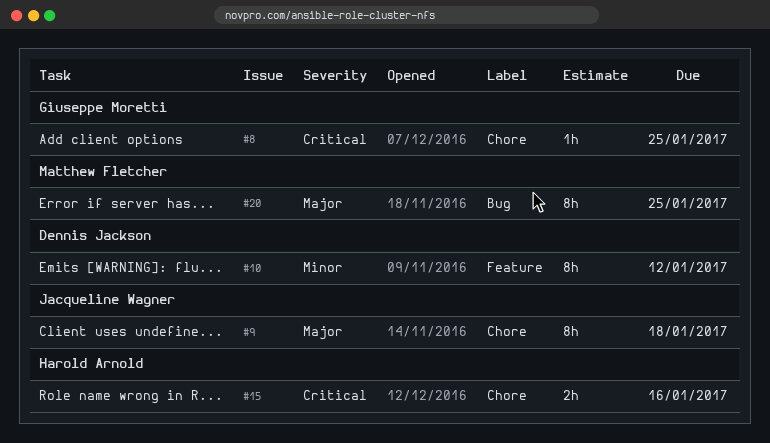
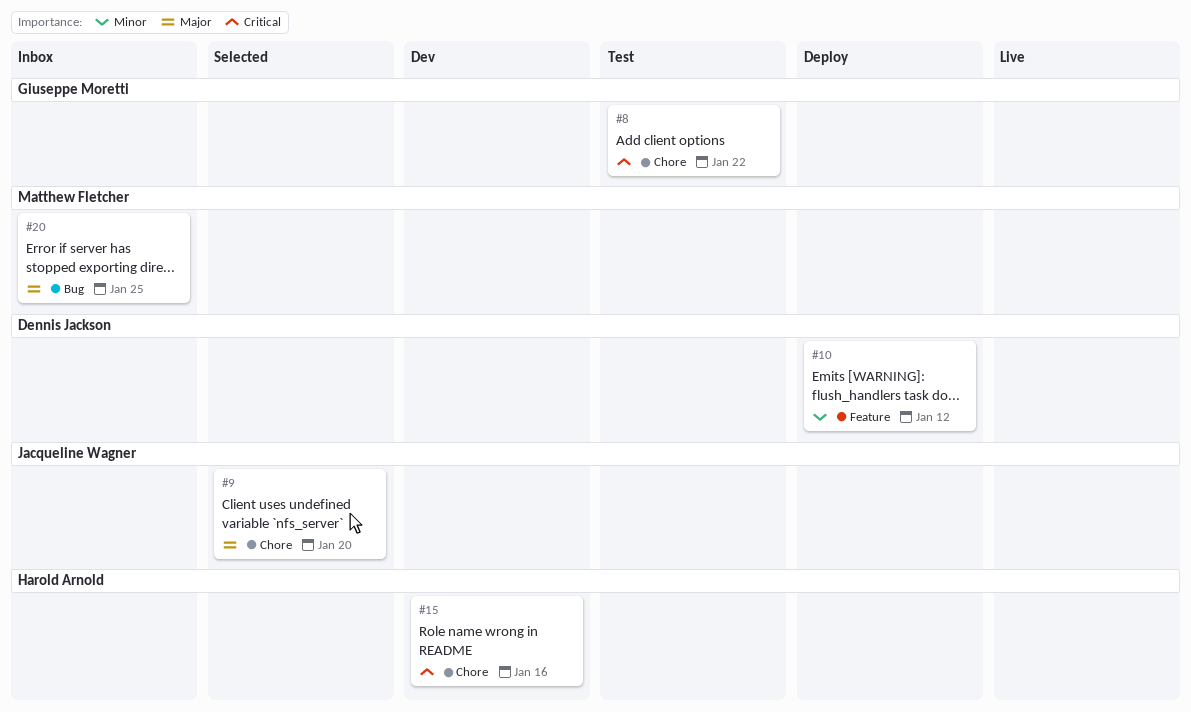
#8, due: Jan 25 -> Jan 22
#9, due: Jan 18 -> Jan 20

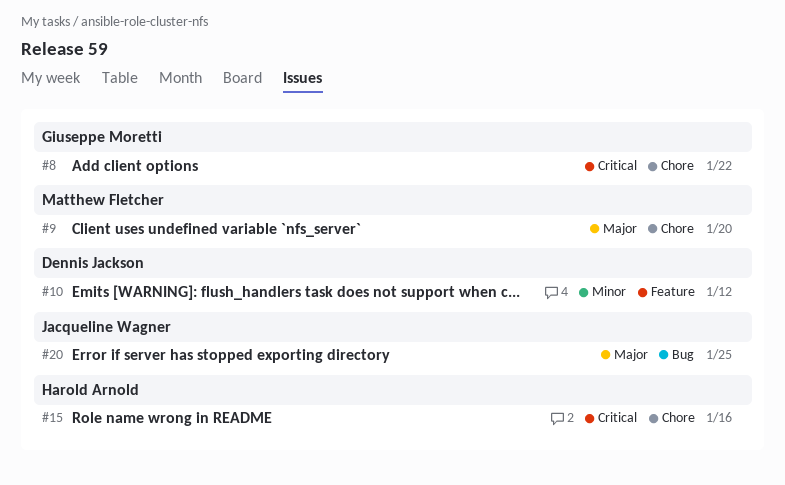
#9, owner: Jacqueline Wagner -> Matthew Fletcher
#20, owner: Matthew Fletcher -> Jacqueline Wagner

